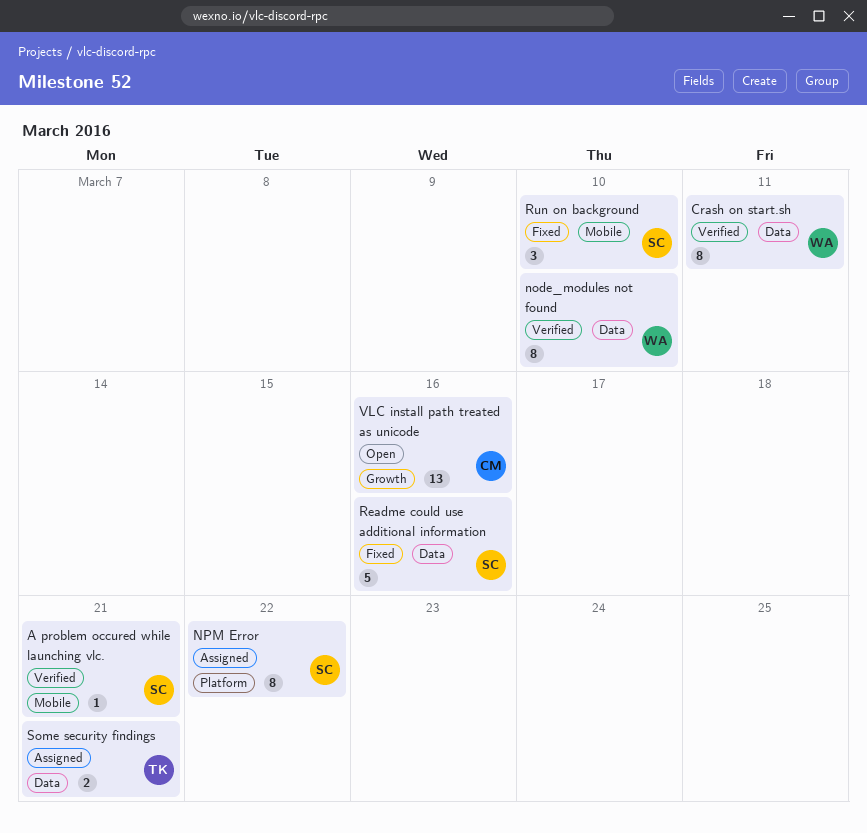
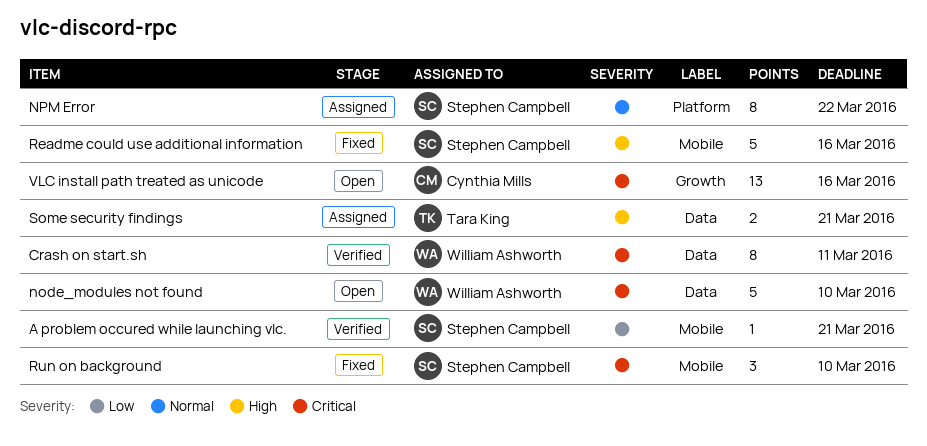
node_modules not found, status: Verified -> Open
node_modules not found, estimate: 8 -> 5
Readme could use additional information, label: Data -> Mobile

